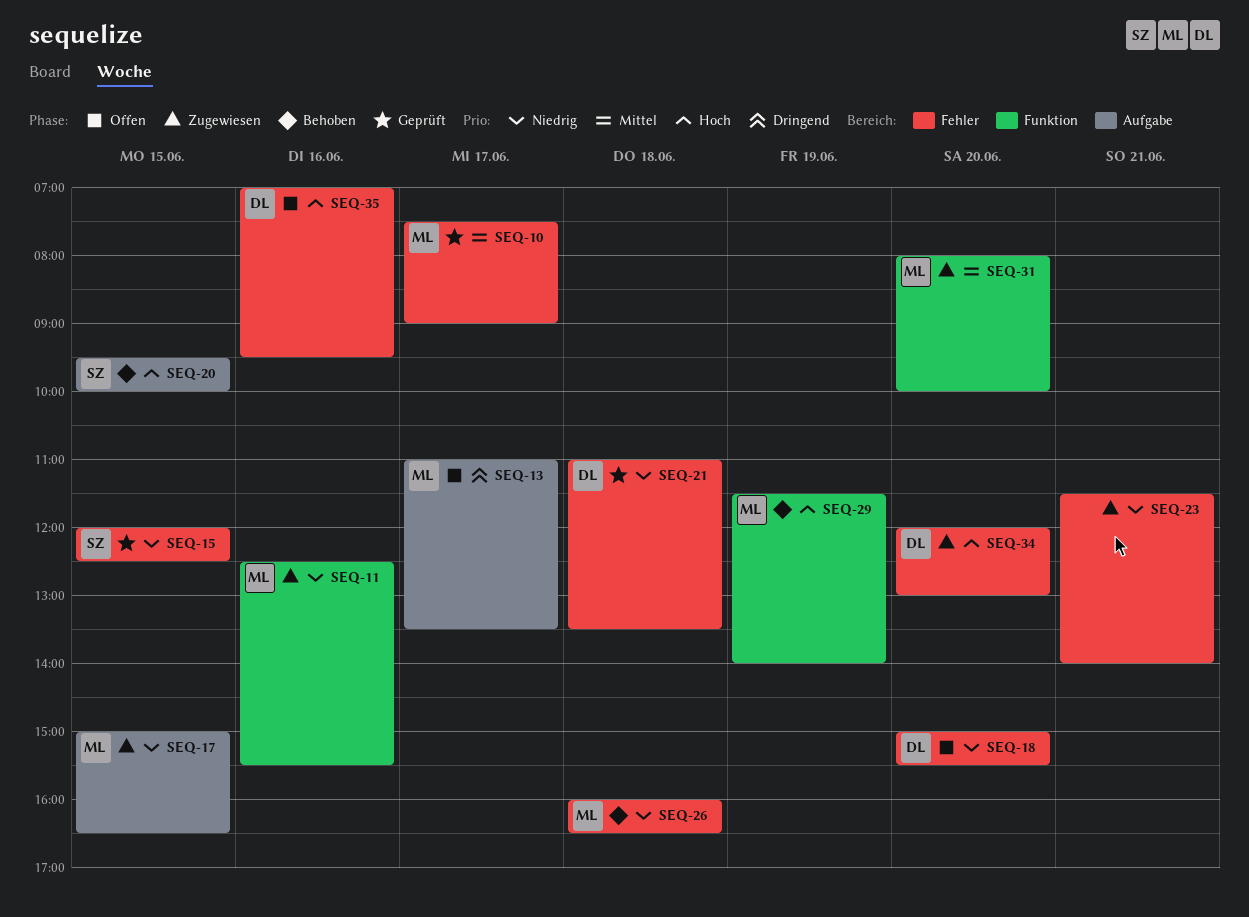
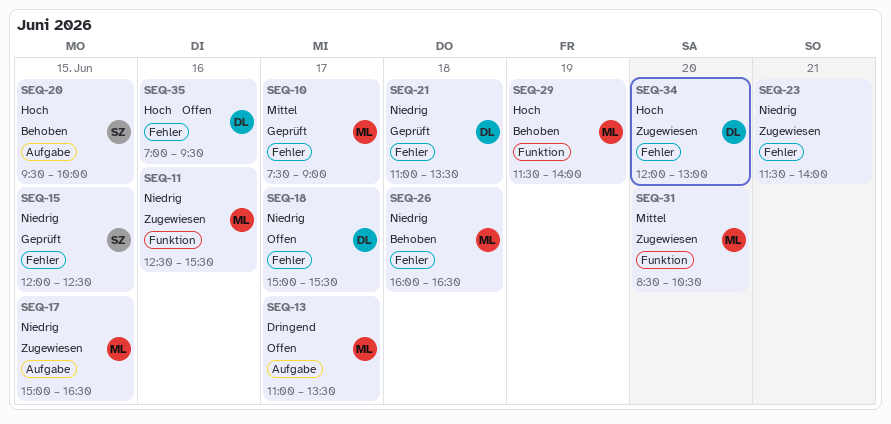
SEQ-18, day: Jun 20 -> Jun 17
SEQ-31, begins: 08:00 -> 08:30
SEQ-31, ends: 10:00 -> 10:30

